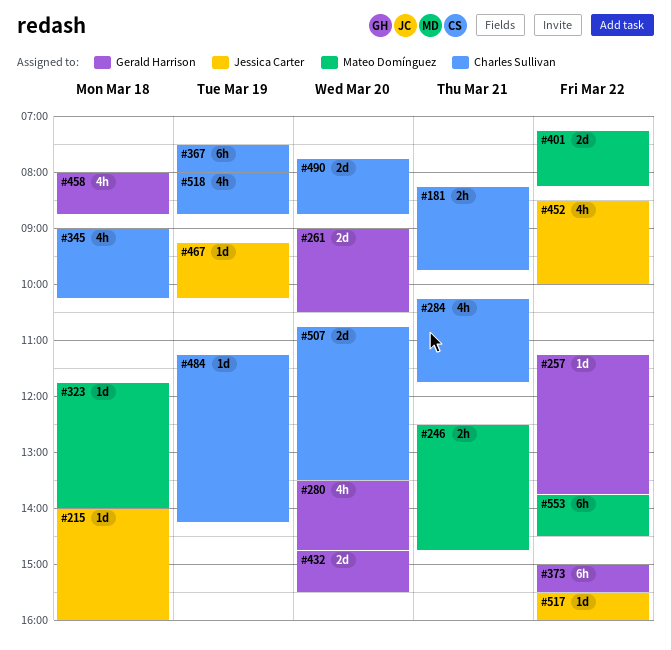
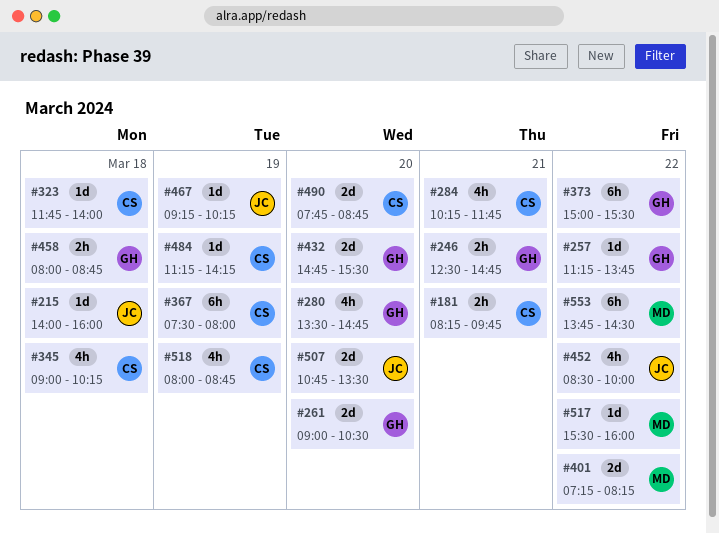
#246, owner: Mateo Domínguez -> Gerald Harrison
#323, owner: Mateo Domínguez -> Charles Sullivan
#458, estimate: 4h -> 2h
#507, owner: Charles Sullivan -> Jessica Carter
#517, owner: Jessica Carter -> Mateo Domínguez

